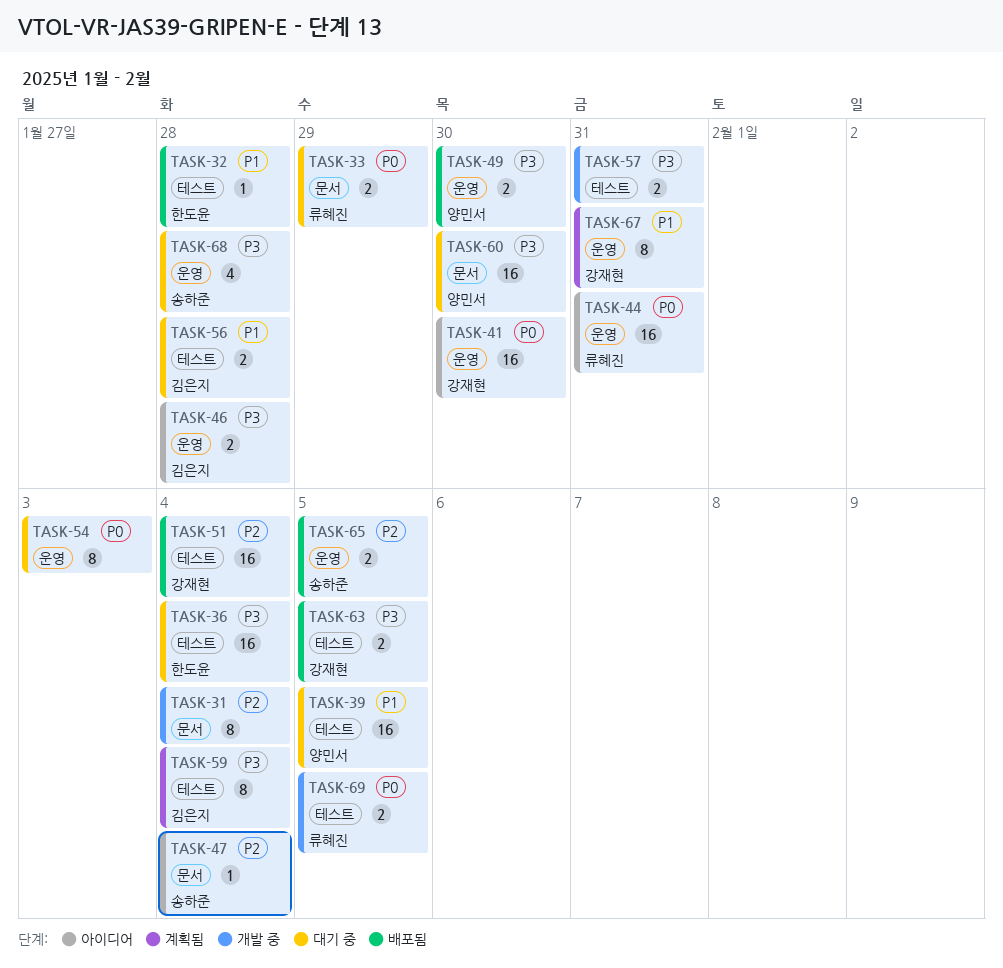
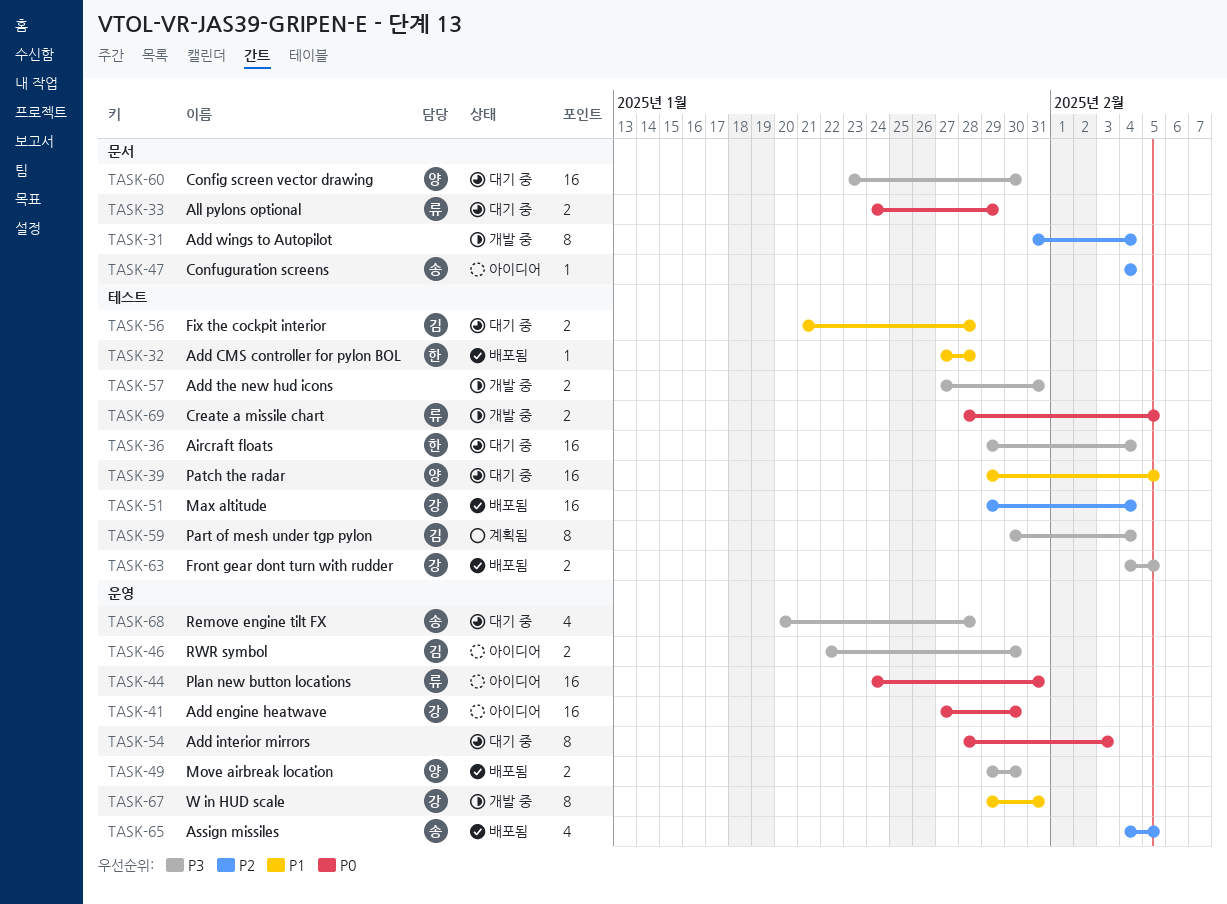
TASK-46, due: Jan 28 -> Jan 30
TASK-65, estimate: 2 -> 4
TASK-67, status: 계획됨 -> 개발 중

